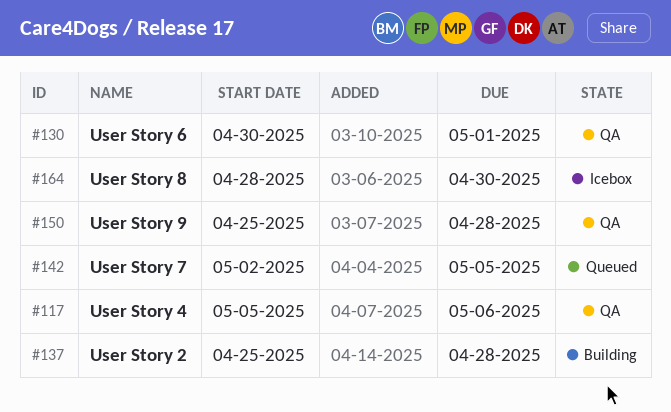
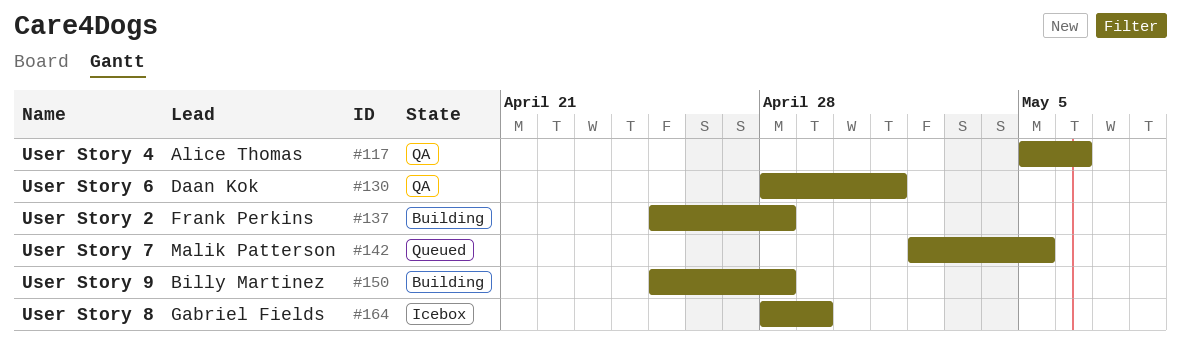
#130, start: Apr 30 -> Apr 28
#150, status: QA -> Building
#164, due: Apr 30 -> Apr 29

